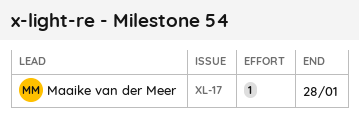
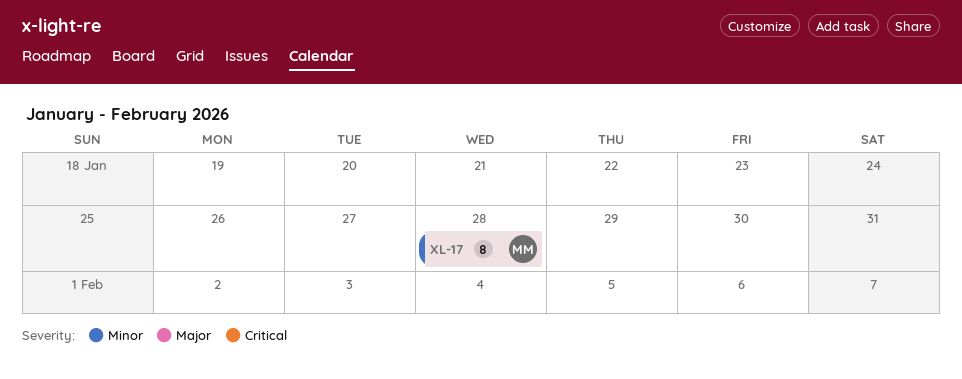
XL-17, estimate: 1 -> 8

